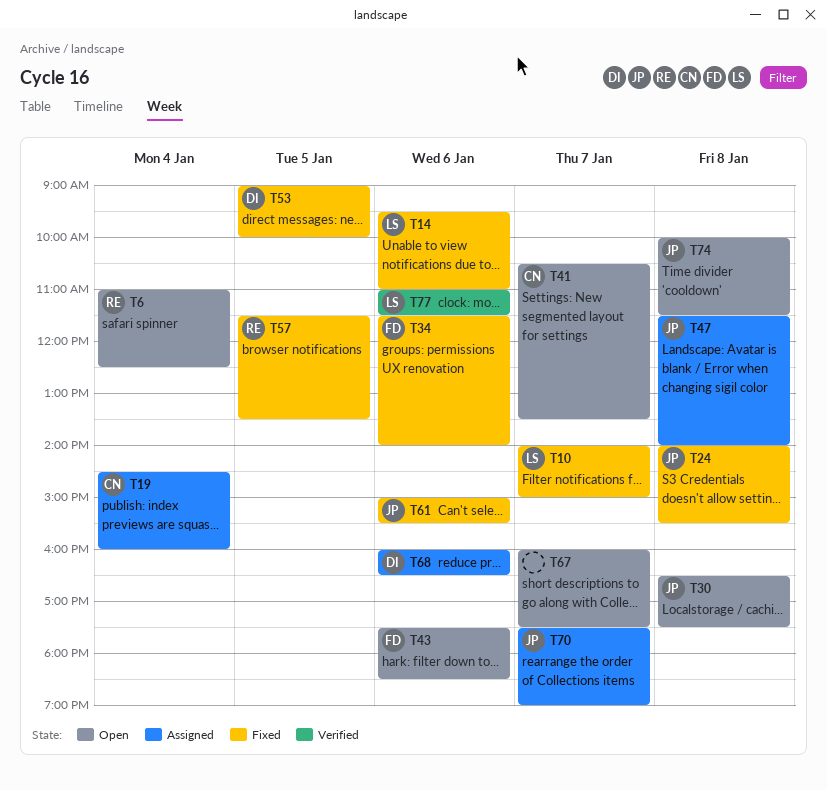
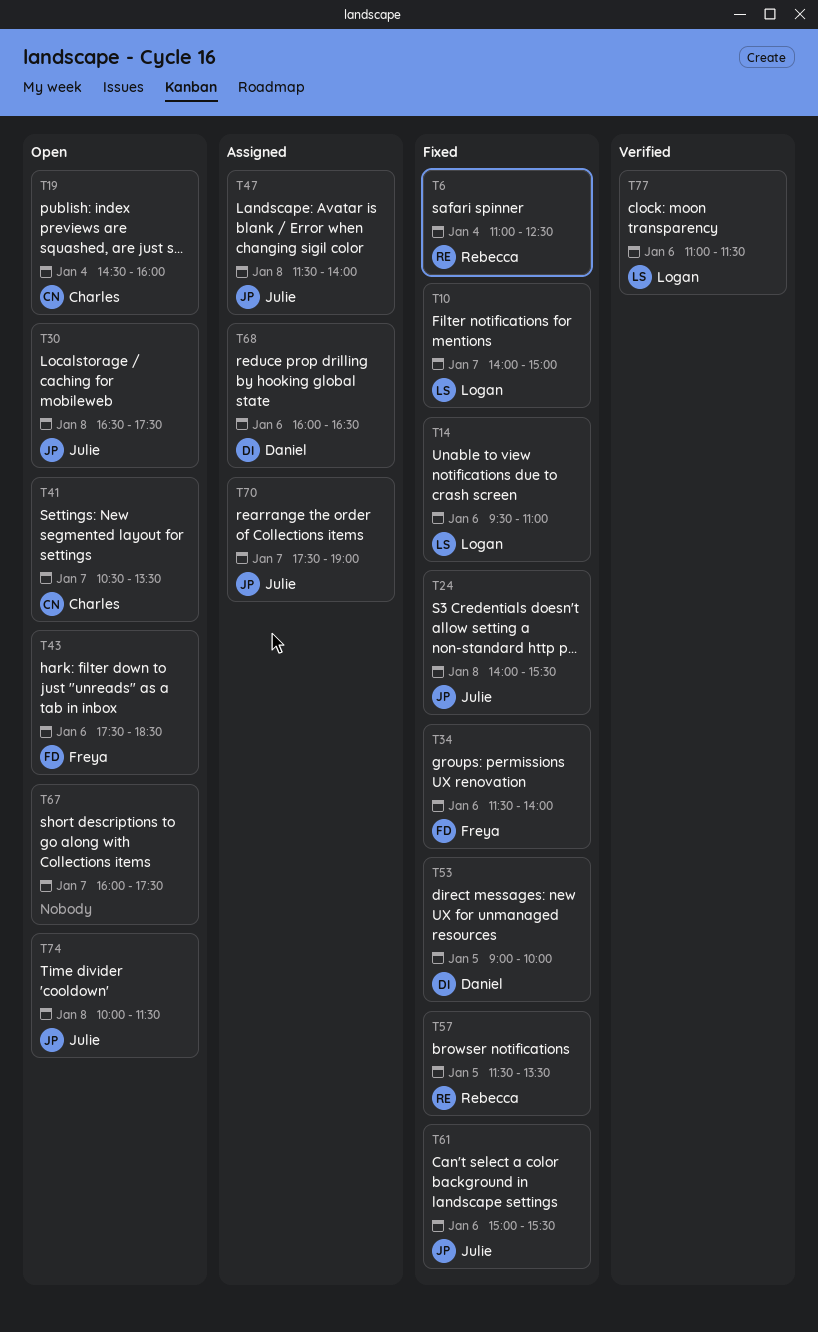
T6, status: Open -> Fixed
T19, status: Assigned -> Open

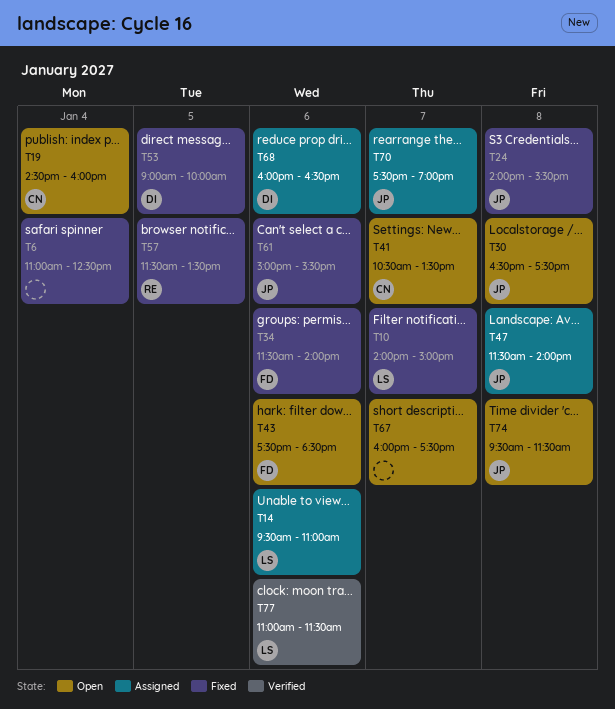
T6, owner: Rebecca -> none
T14, status: Fixed -> Assigned
T74, begins: 10:00 -> 09:30

